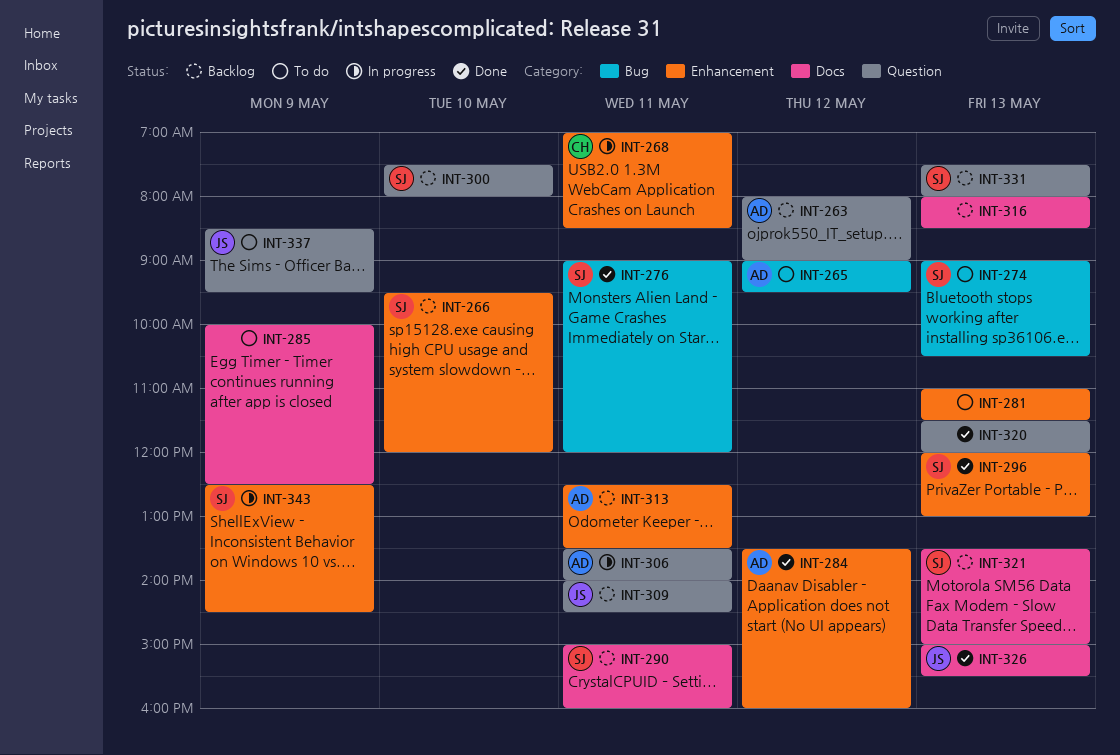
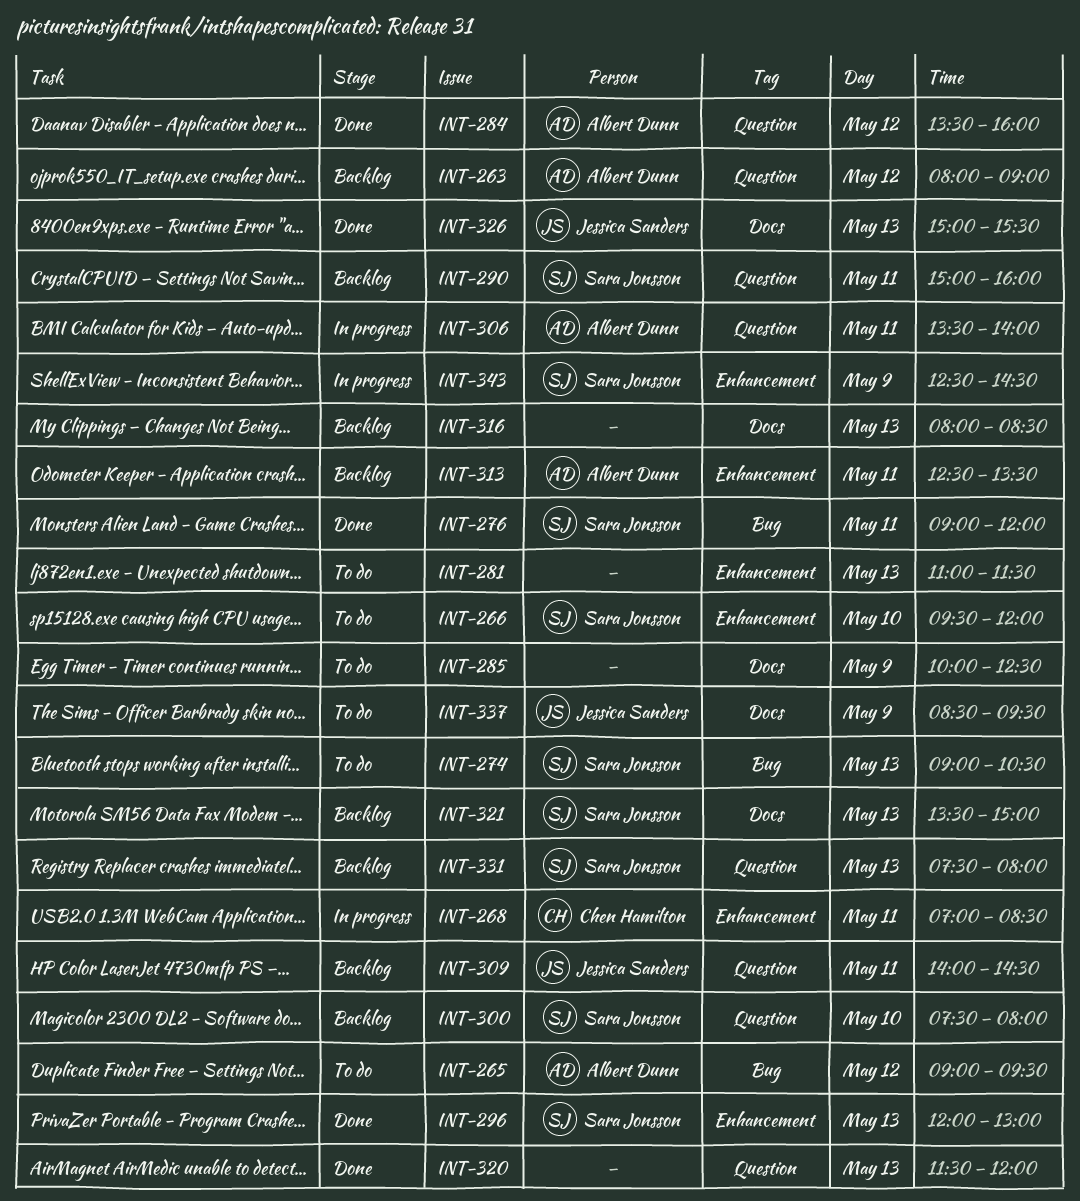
INT-266, status: Backlog -> To do
INT-284, label: Enhancement -> Question
INT-290, label: Docs -> Question
INT-337, label: Question -> Docs

